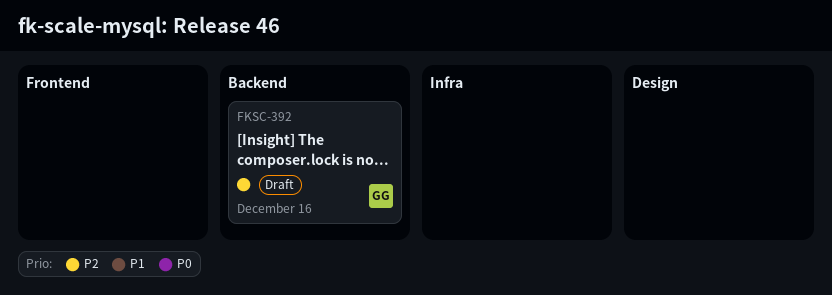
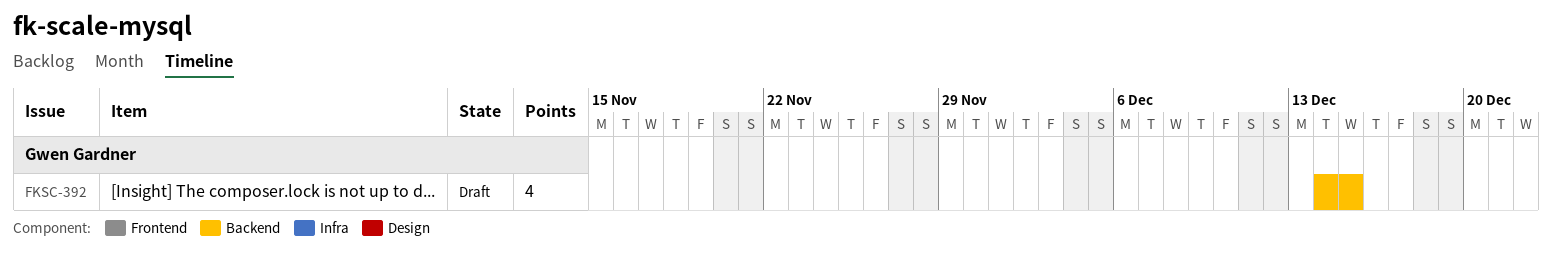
FKSC-392, due: Dec 16 -> Dec 15

